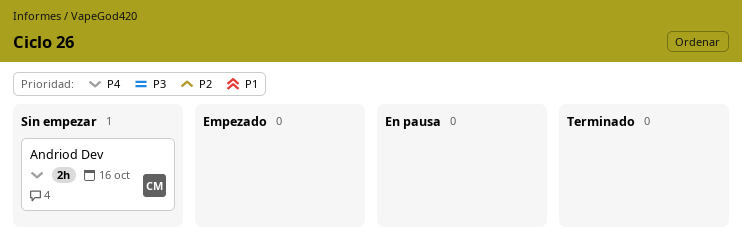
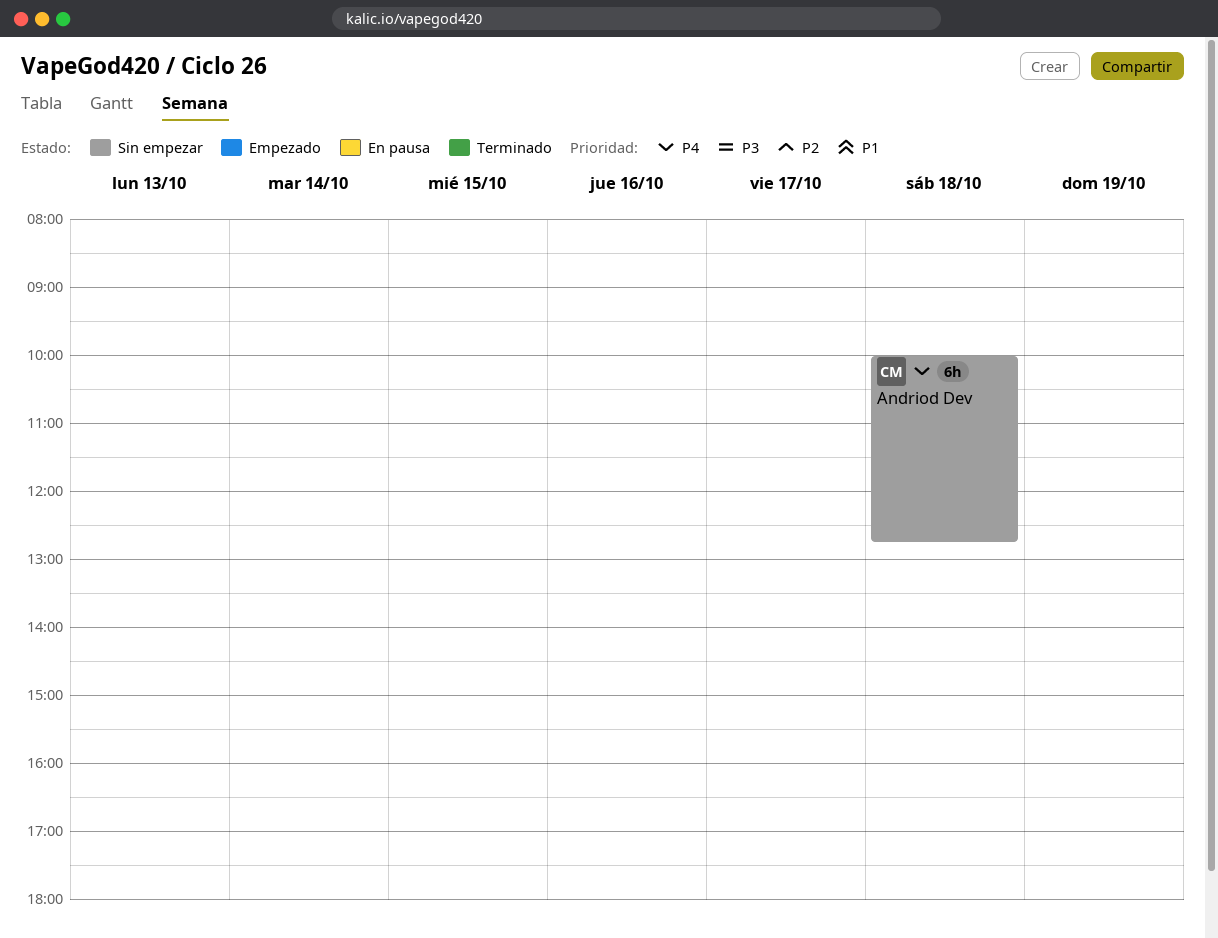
Andriod Dev, estimate: 2h -> 6h
Andriod Dev, day: Oct 16 -> Oct 18

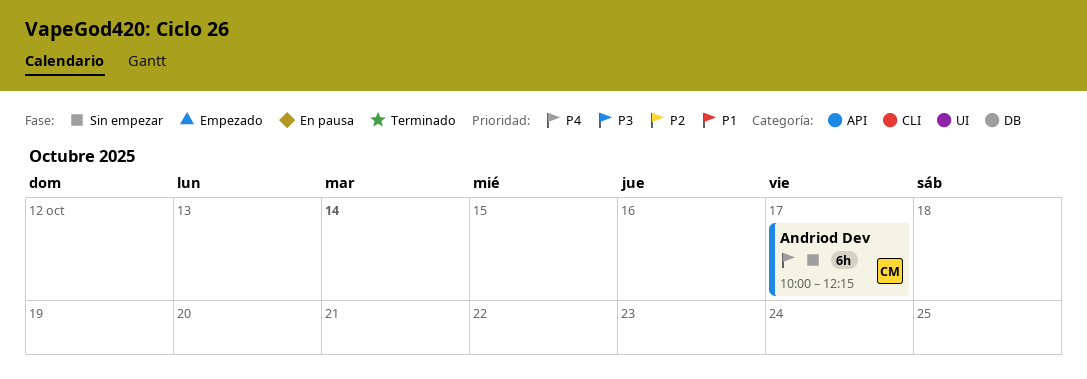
Andriod Dev, day: Oct 18 -> Oct 17
Andriod Dev, ends: 12:45 -> 12:15

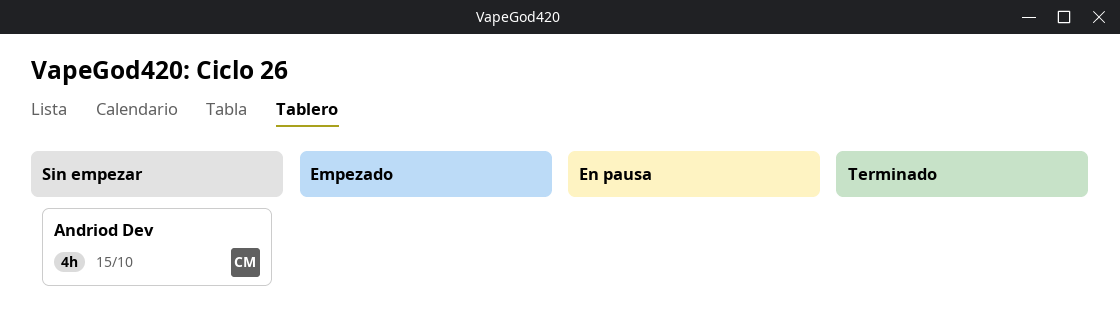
Andriod Dev, estimate: 6h -> 4h
Andriod Dev, day: Oct 17 -> Oct 15

